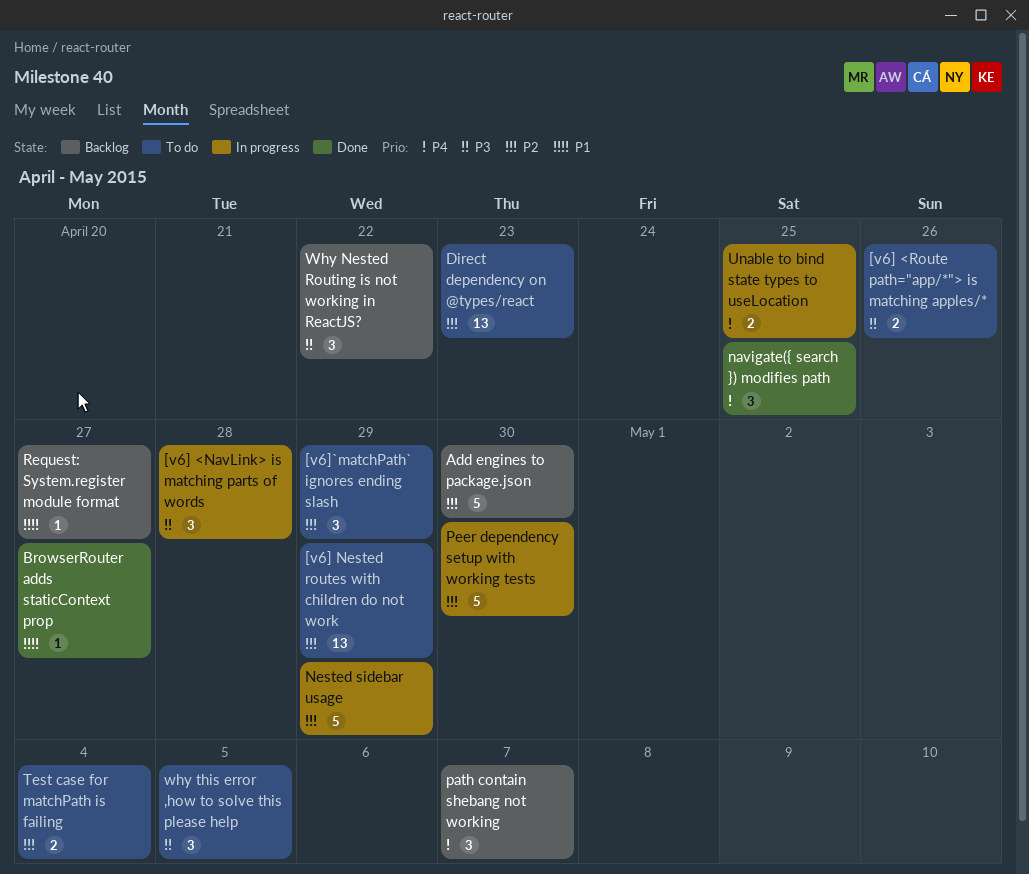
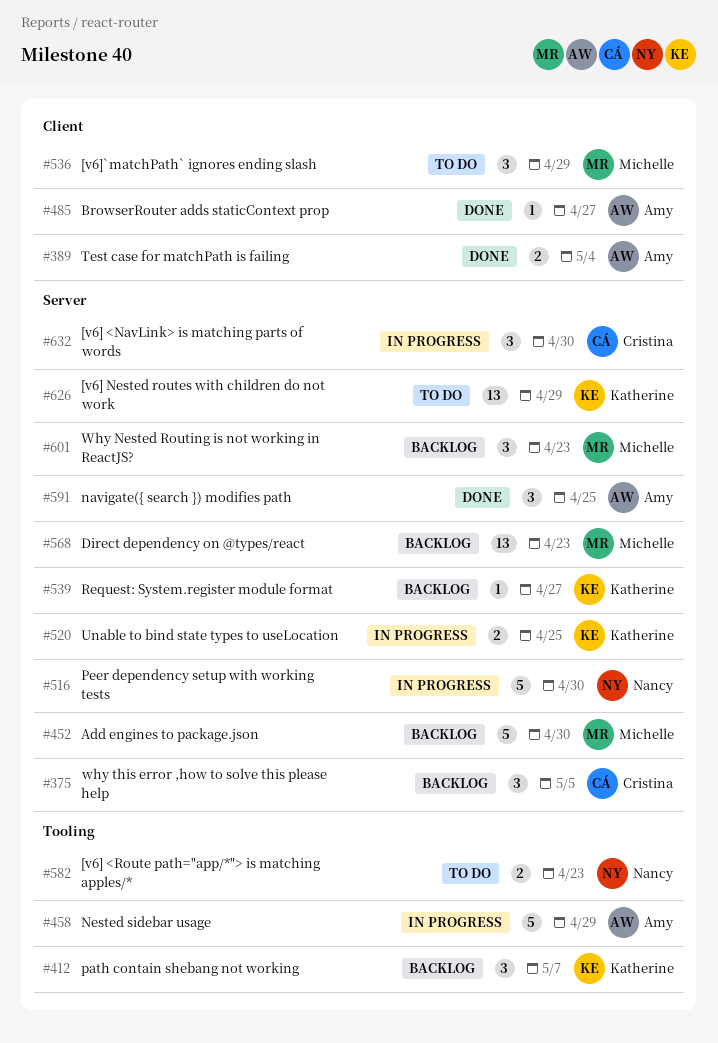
[v6] <NavLink> is matching parts of words, due: Apr 28 -> Apr 30
[v6] <Route path="app/*"> is matching apples/*, due: Apr 26 -> Apr 23
Direct dependency on @types/react, status: To do -> Backlog
Test case for matchPath is failing, status: To do -> Done
Why Nested Routing is not working in ReactJS?, due: Apr 22 -> Apr 23
why this error ,how to solve this please help, status: To do -> Backlog

